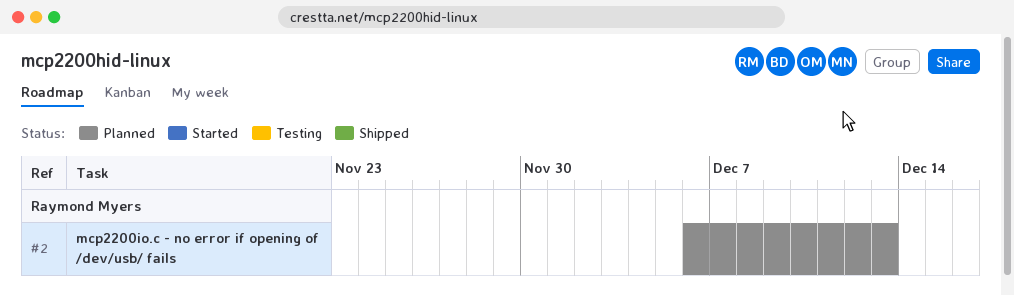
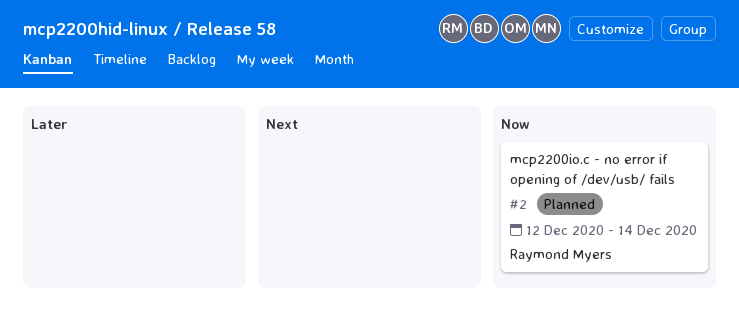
#2, start: Dec 6 -> Dec 12
#2, due: Dec 13 -> Dec 14

